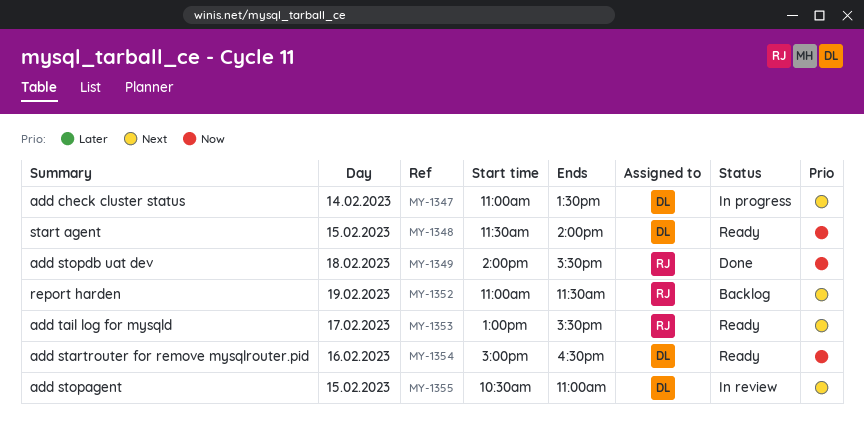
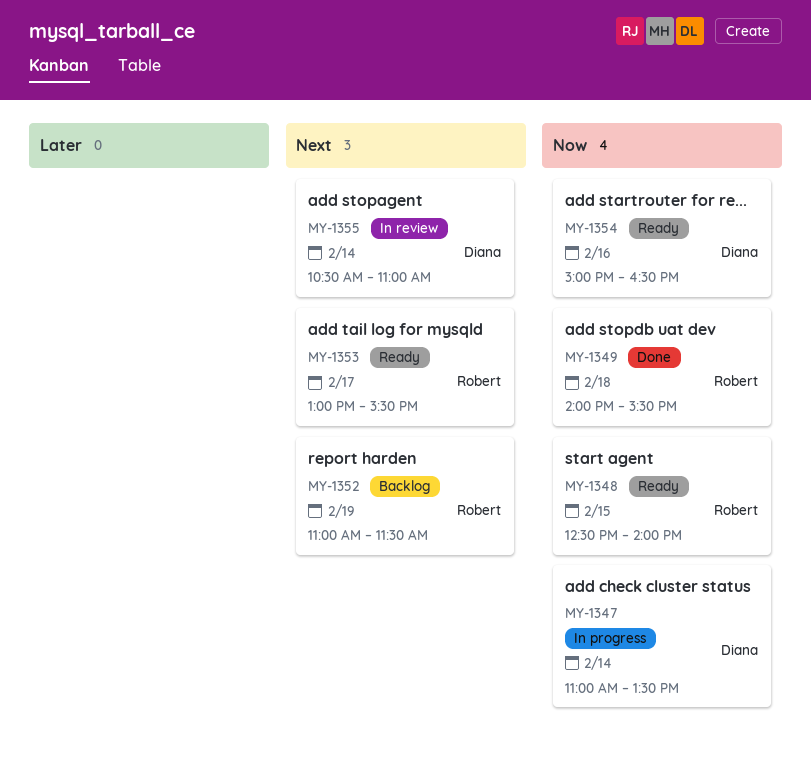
MY-1347, priority: Next -> Now
MY-1348, owner: Diana -> Robert
MY-1348, begins: 11:30 -> 12:30
MY-1355, day: Feb 15 -> Feb 14

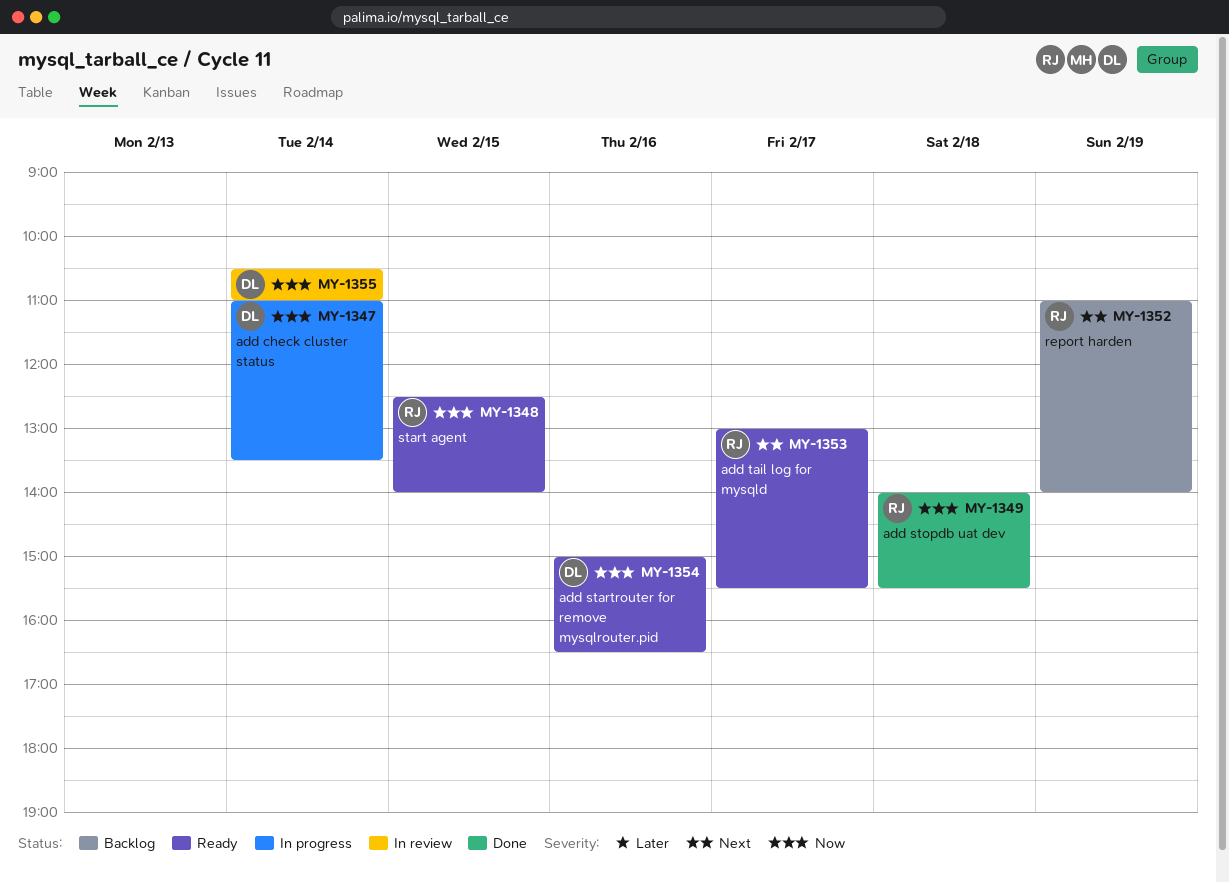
MY-1352, ends: 11:30 -> 14:00
MY-1355, priority: Next -> Now

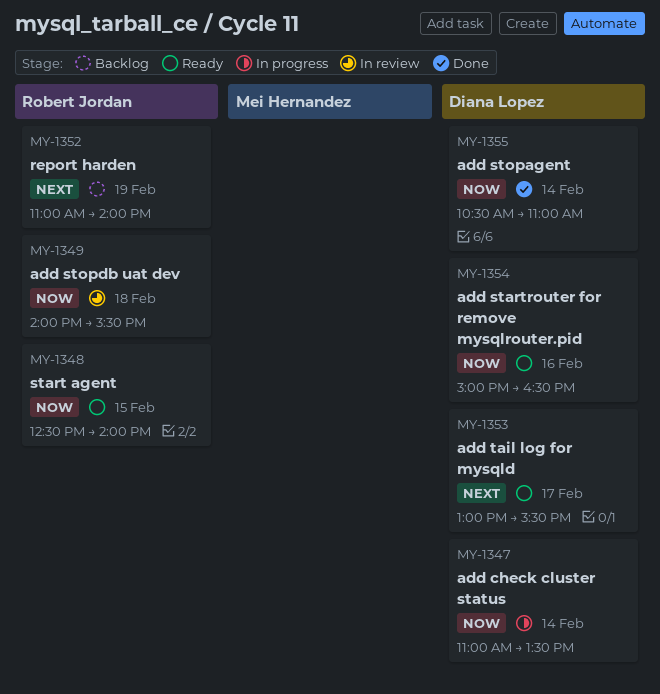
MY-1349, status: Done -> In review
MY-1353, owner: Robert Jordan -> Diana Lopez
MY-1355, status: In review -> Done

